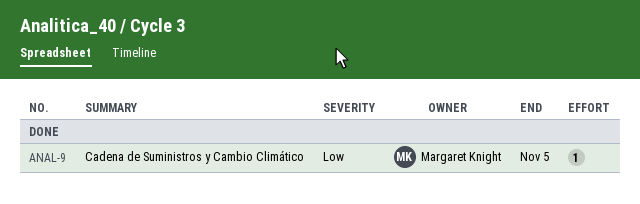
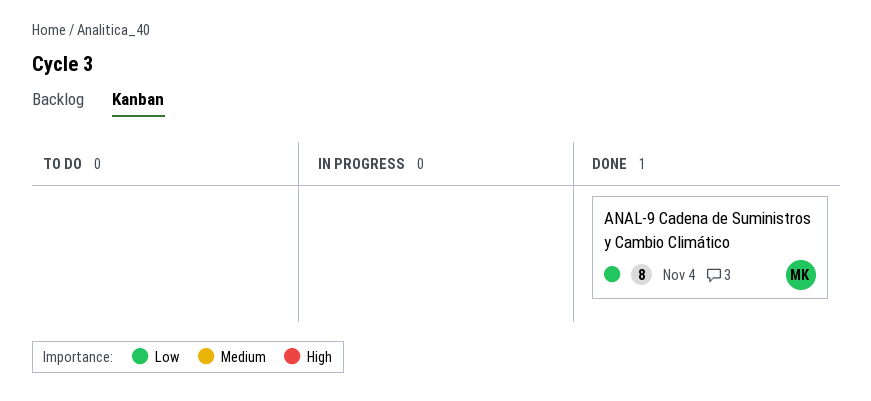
ANAL-9, estimate: 1 -> 8
ANAL-9, due: Nov 5 -> Nov 4

